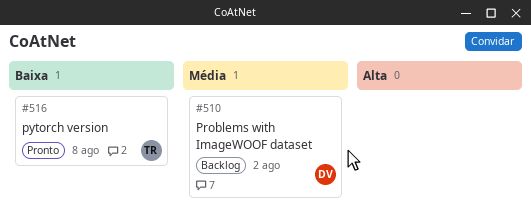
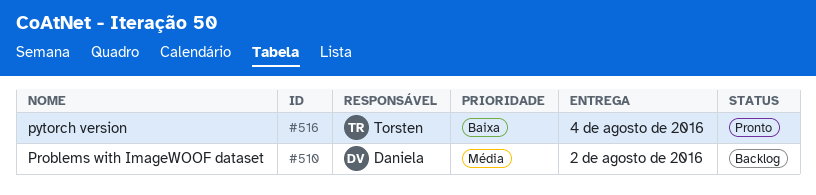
#516, due: Aug 8 -> Aug 4

